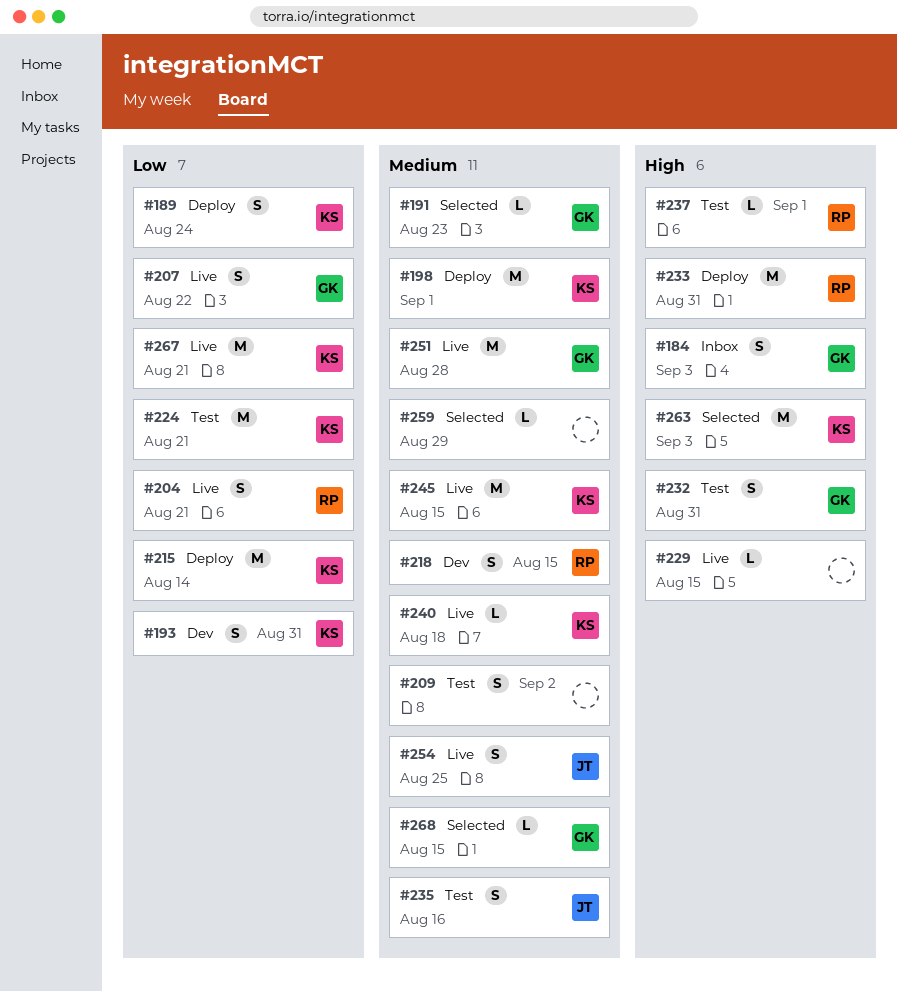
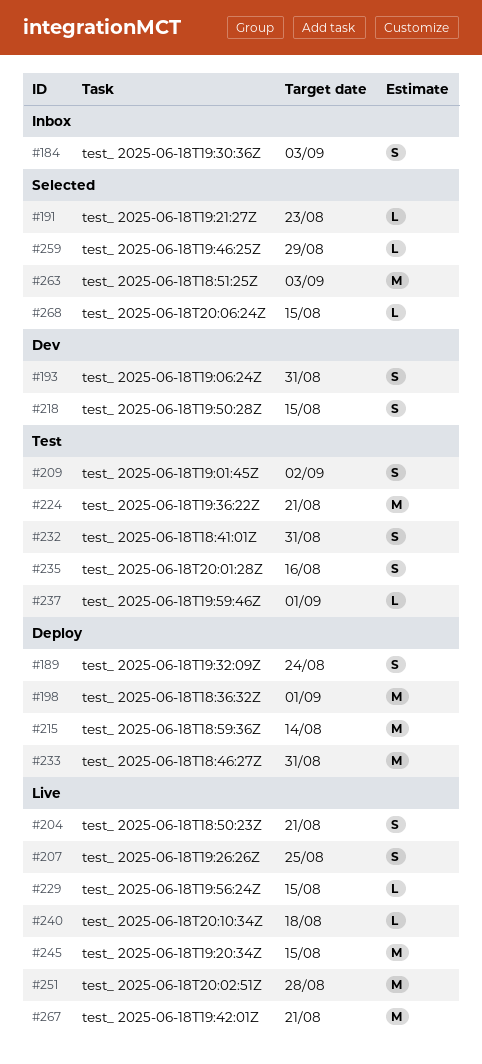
#207, due: Aug 22 -> Aug 25
#254: present -> none

